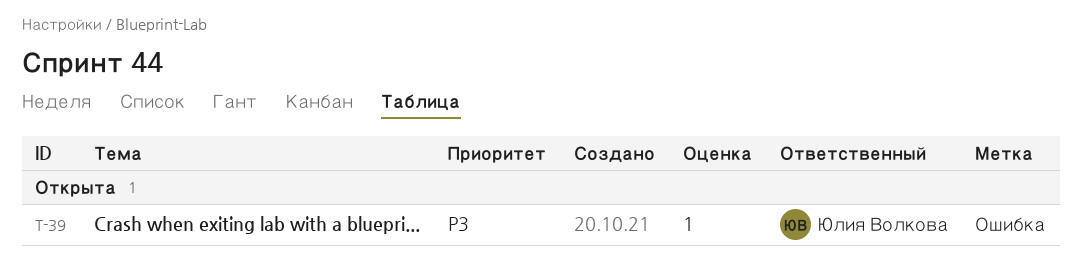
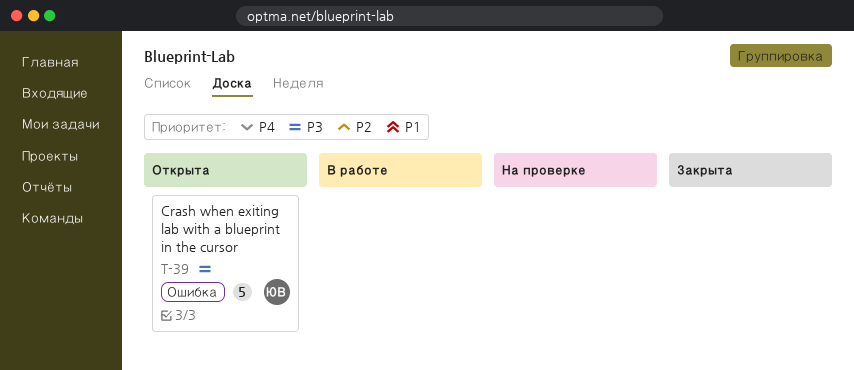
T-39, estimate: 1 -> 5

